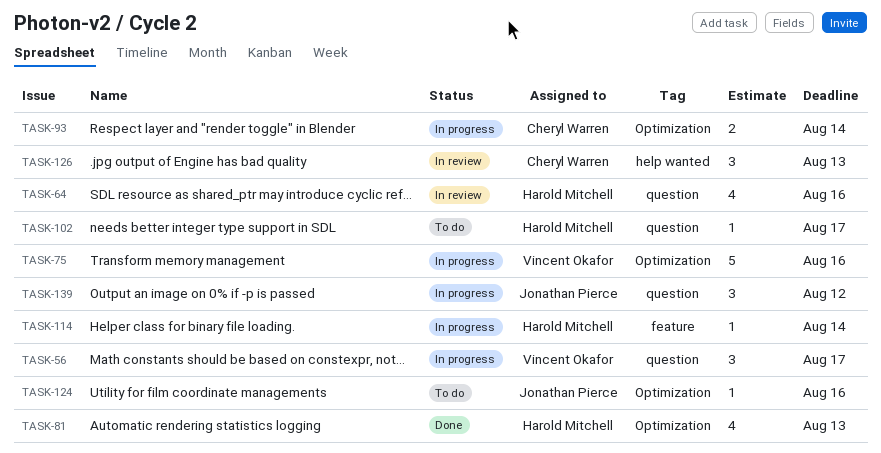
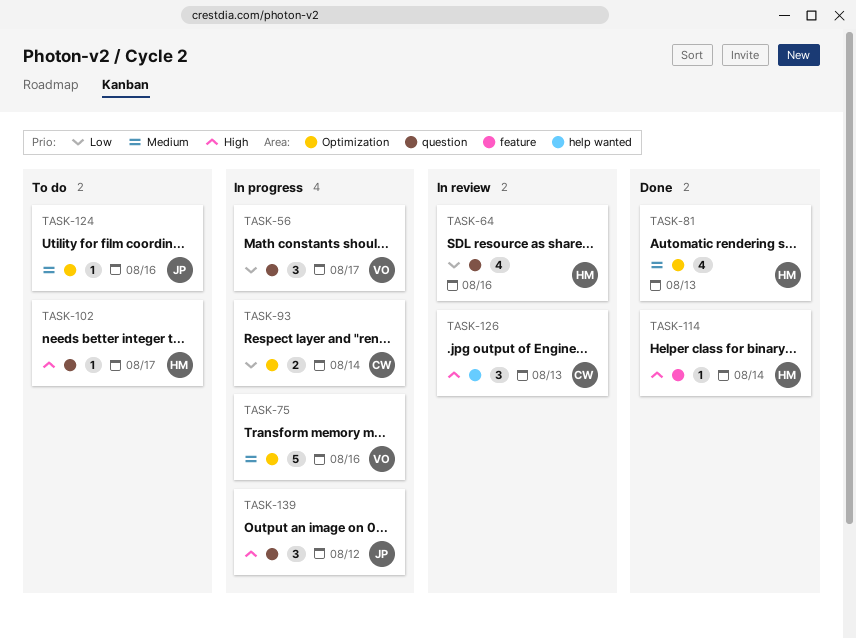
TASK-114, status: In progress -> Done

